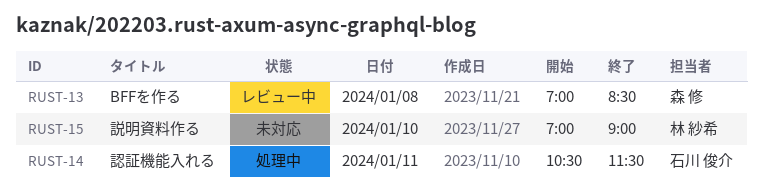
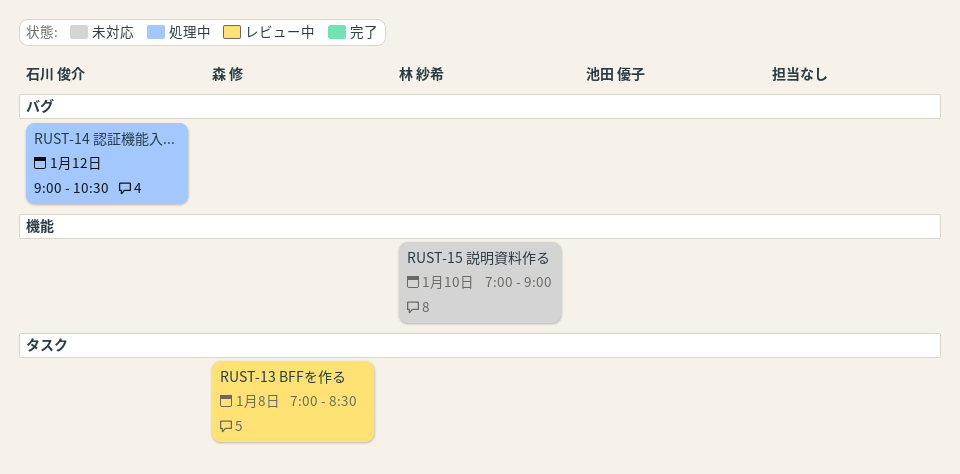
RUST-14, day: Jan 11 -> Jan 12
RUST-14, begins: 10:30 -> 09:00
RUST-14, ends: 11:30 -> 10:30

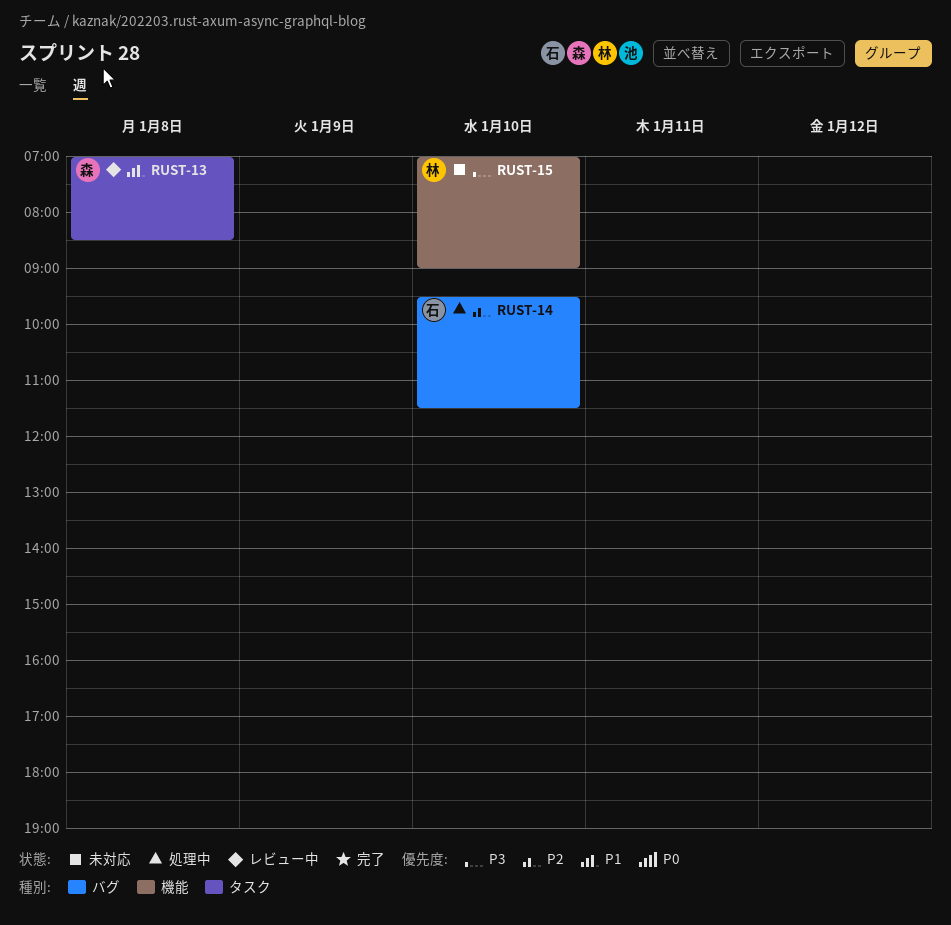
RUST-14, day: Jan 12 -> Jan 10
RUST-14, begins: 09:00 -> 09:30
RUST-14, ends: 10:30 -> 11:30

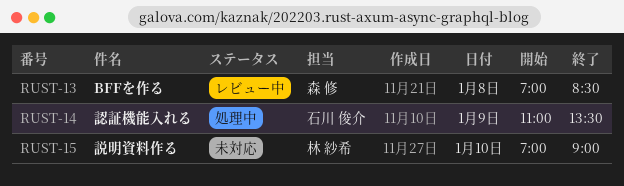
RUST-14, day: Jan 10 -> Jan 9
RUST-14, begins: 09:30 -> 11:00
RUST-14, ends: 11:30 -> 13:30

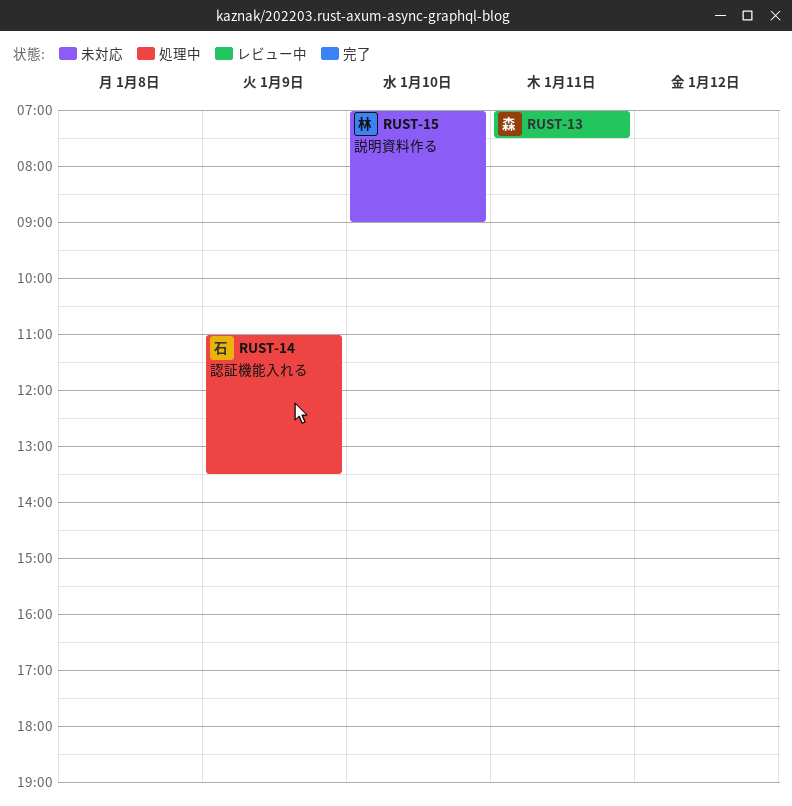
RUST-13, day: Jan 8 -> Jan 11
RUST-13, ends: 08:30 -> 07:30

